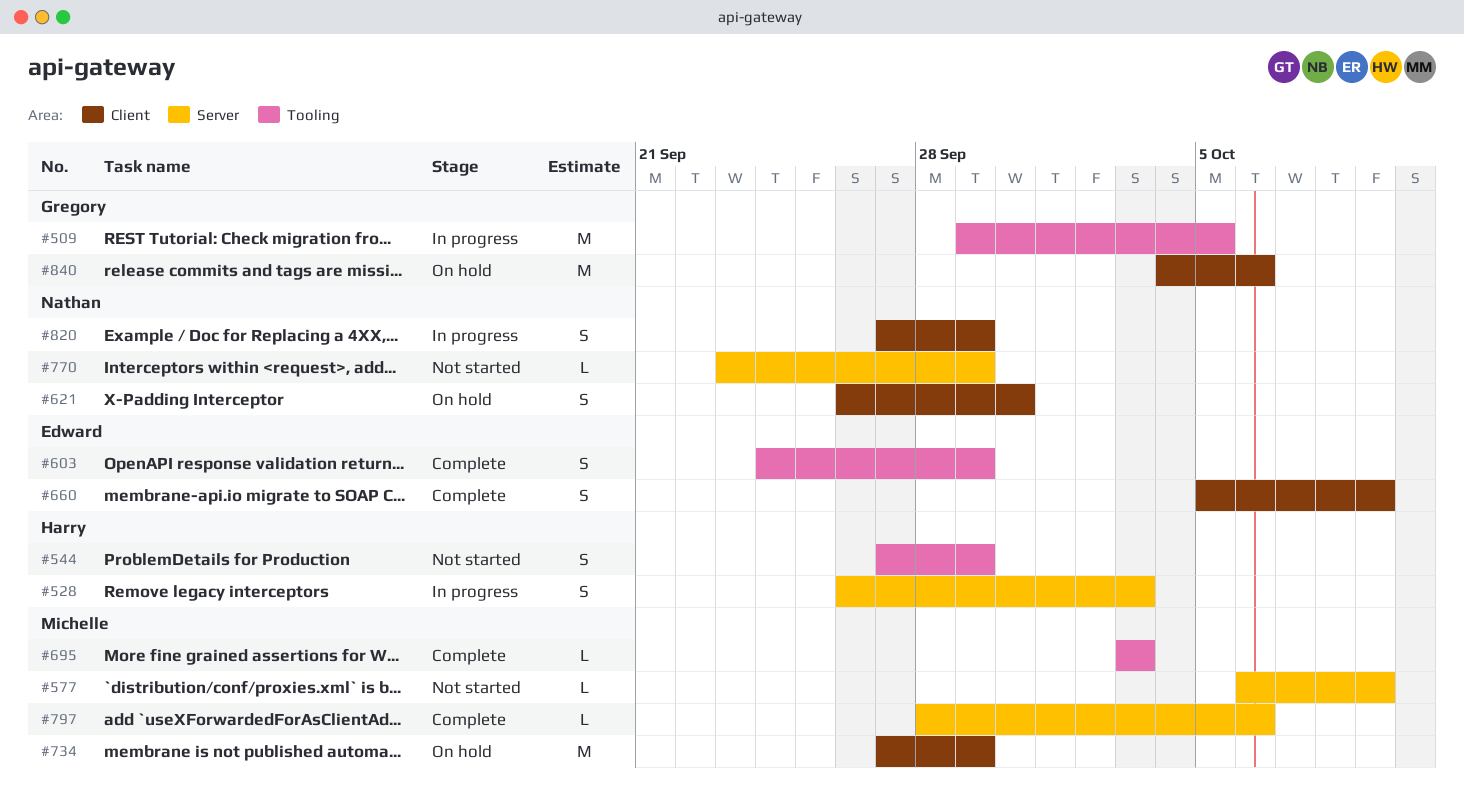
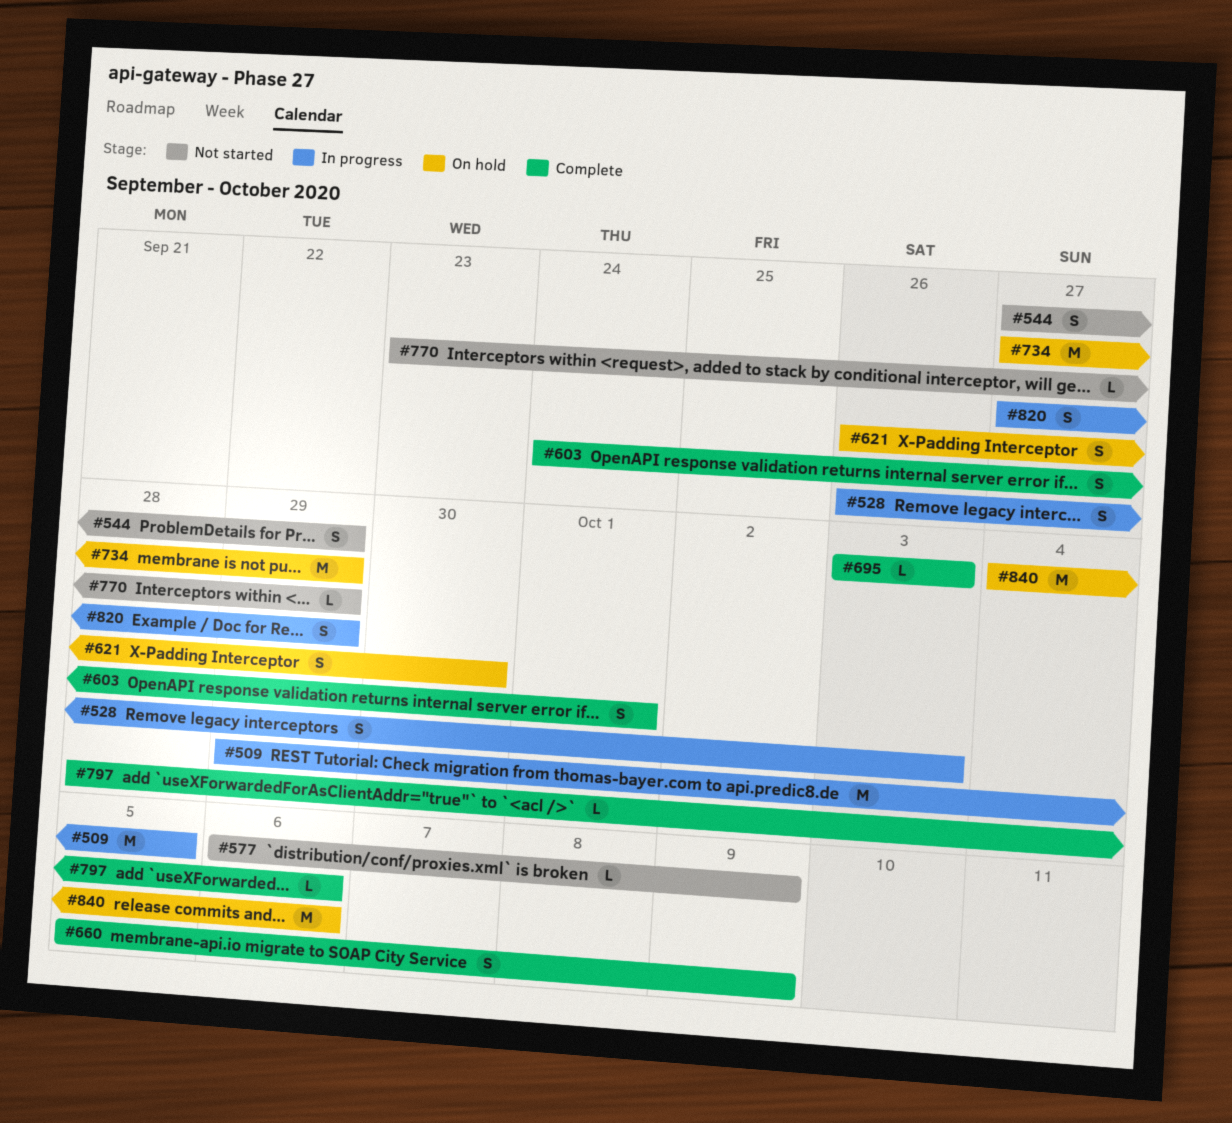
#603, due: Sep 29 -> Oct 1

